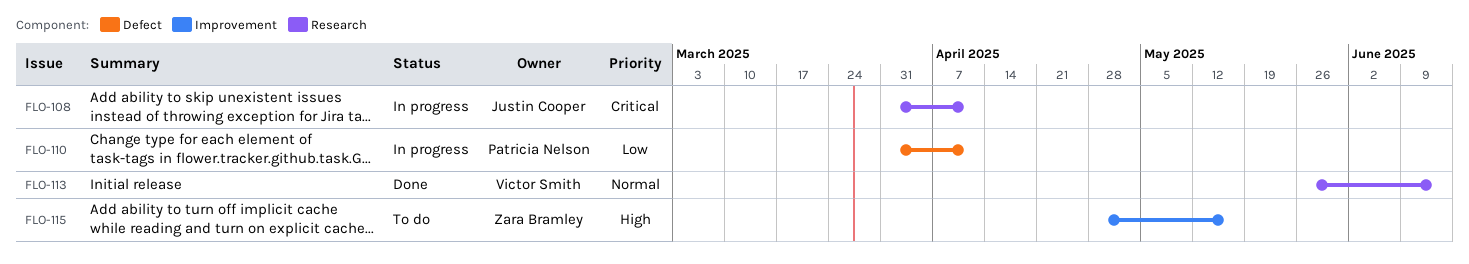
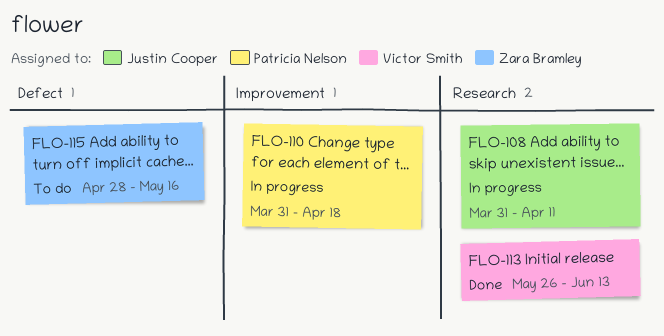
FLO-110, label: Defect -> Improvement
FLO-110, due: Apr 11 -> Apr 18
FLO-115, label: Improvement -> Defect

